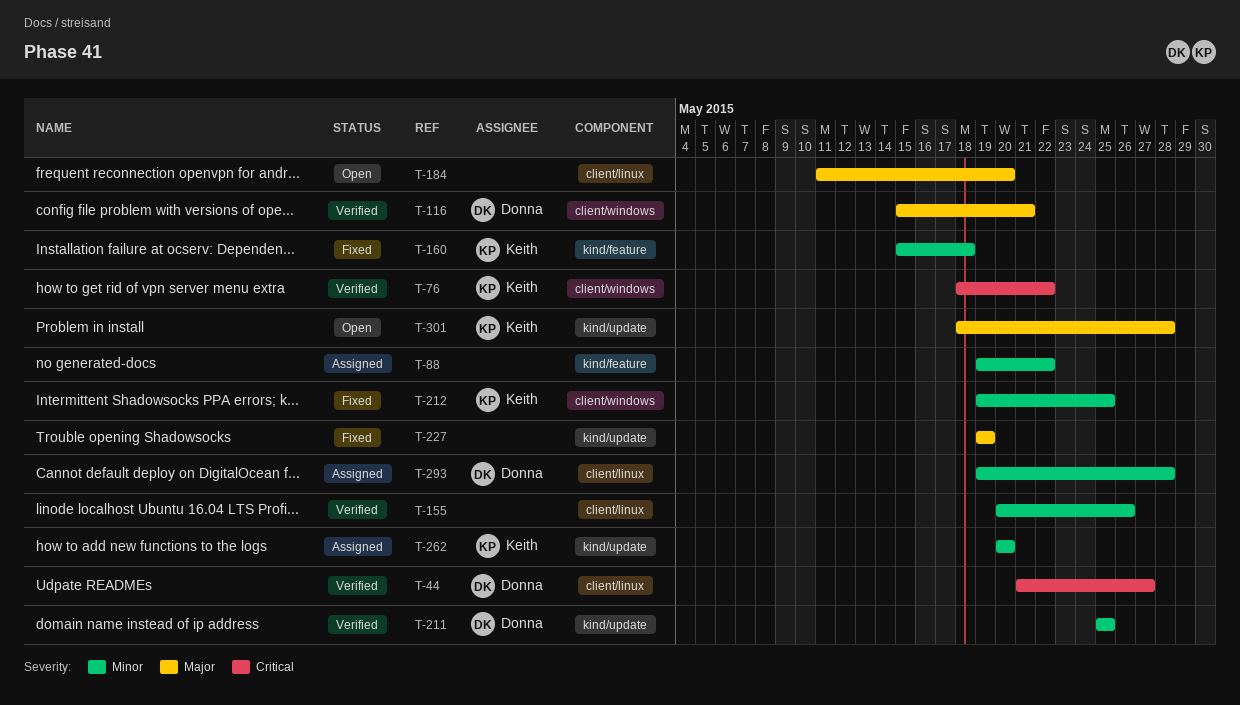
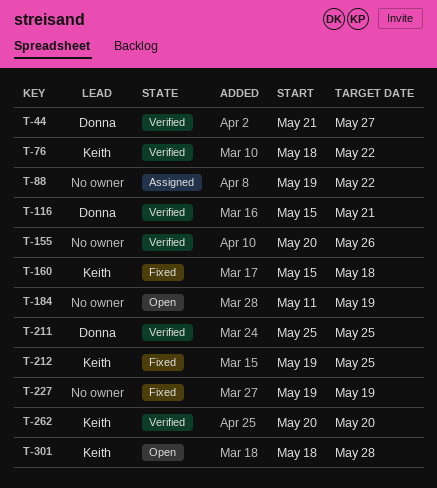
T-184, due: May 20 -> May 19
T-262, status: Assigned -> Verified
T-293: present -> none

